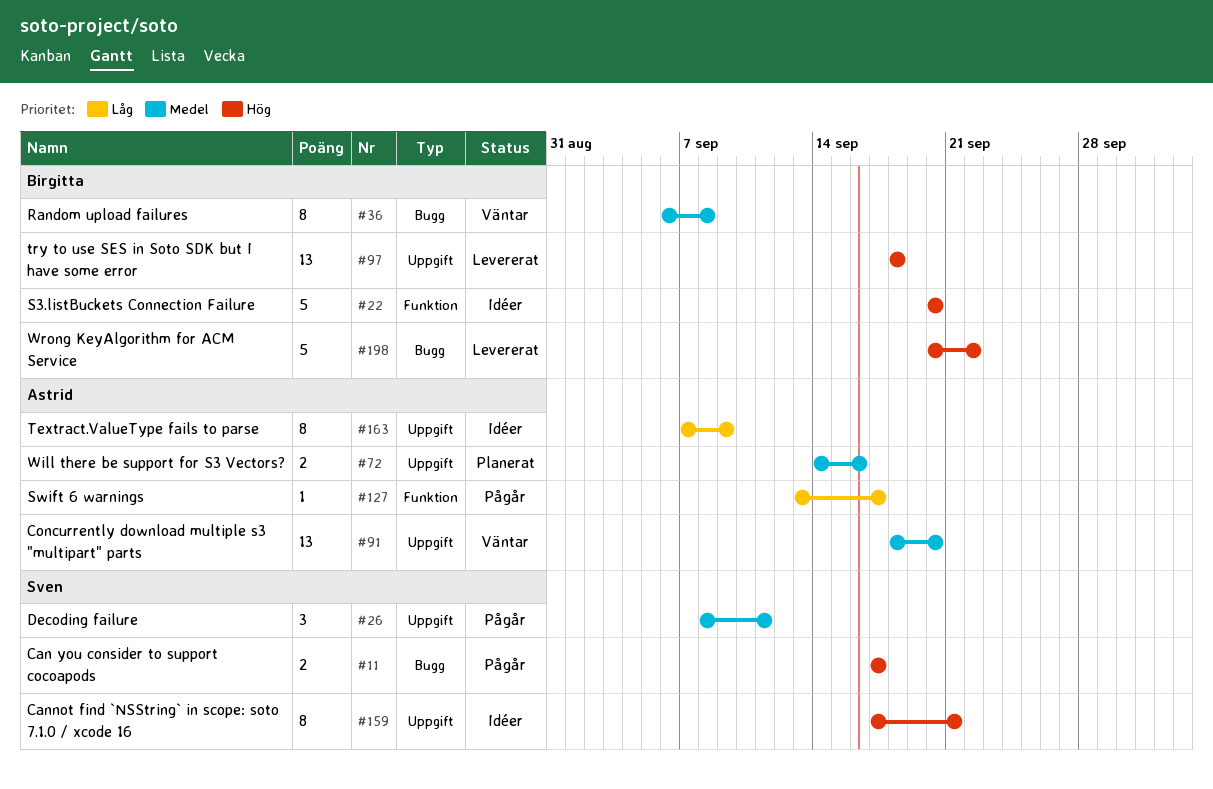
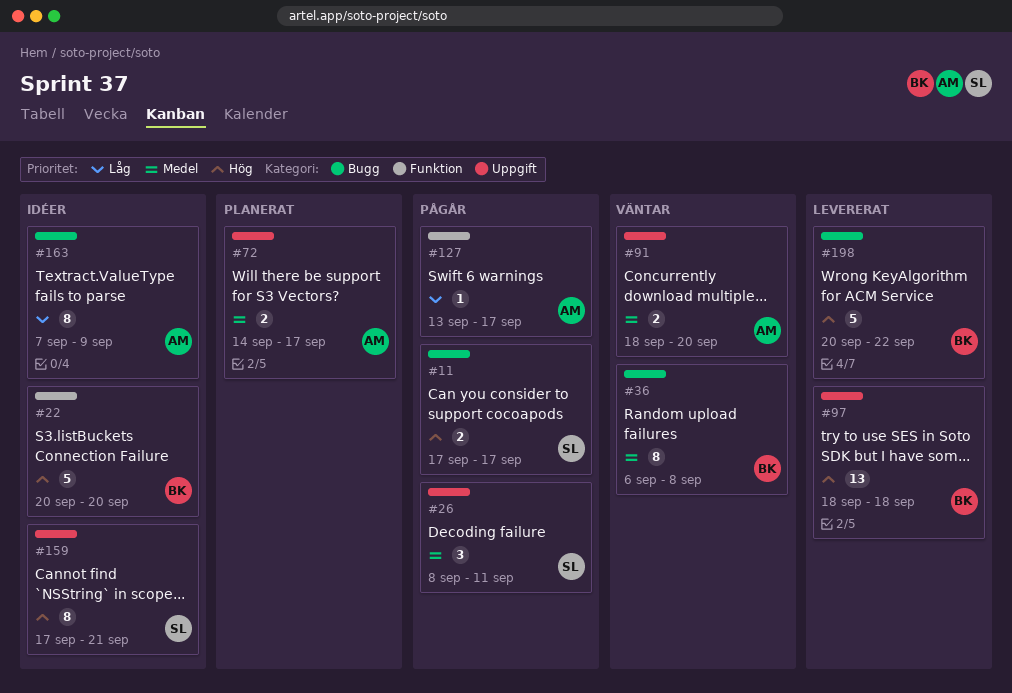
#72, due: Sep 16 -> Sep 17
#91, estimate: 13 -> 2
#163, label: Uppgift -> Bugg

